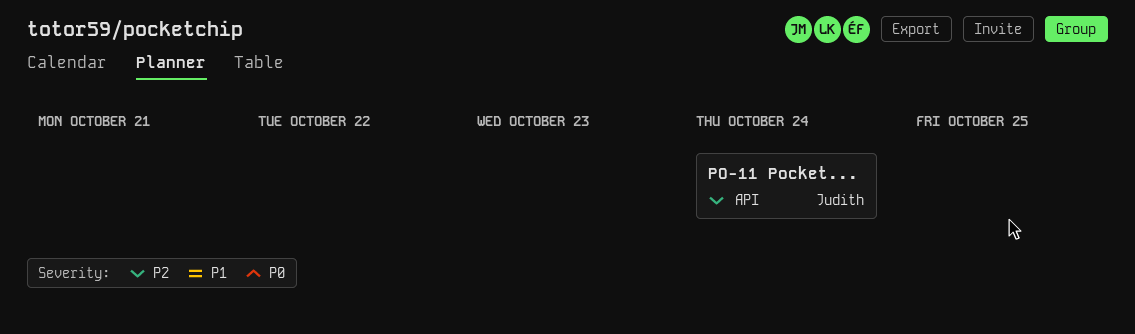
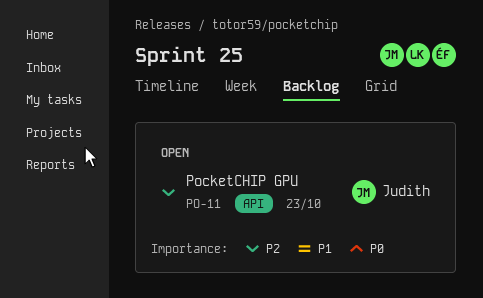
PO-11, due: Oct 24 -> Oct 23

